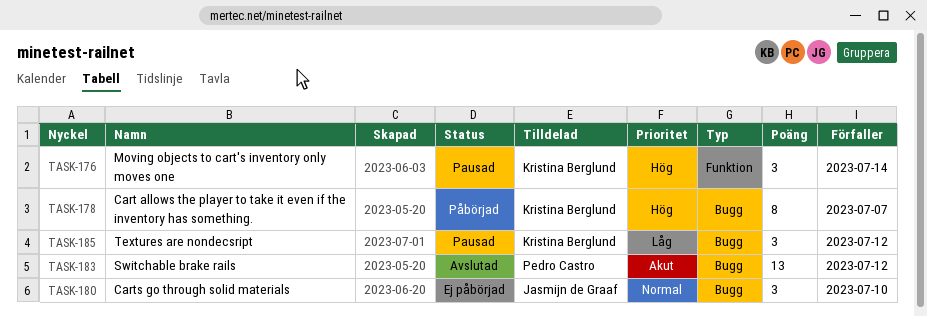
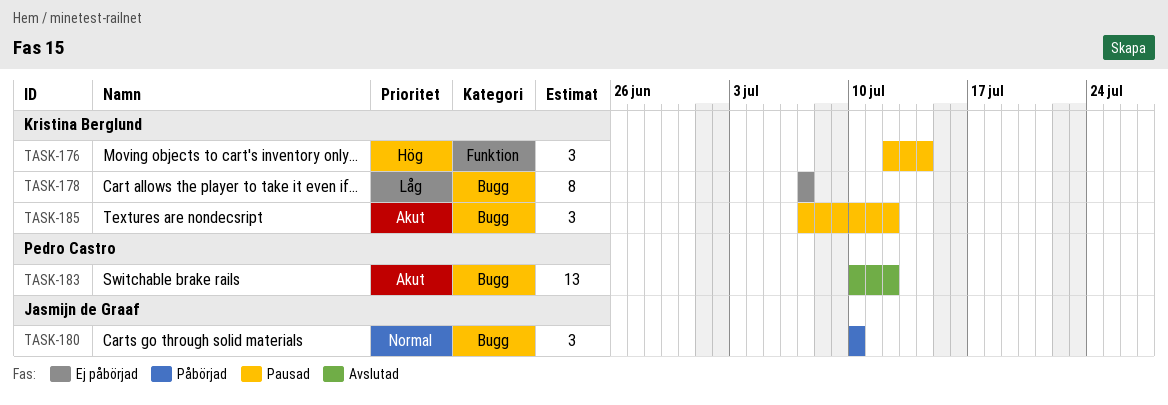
TASK-178, status: Påbörjad -> Ej påbörjad
TASK-178, priority: Hög -> Låg
TASK-180, status: Ej påbörjad -> Påbörjad
TASK-185, priority: Låg -> Akut

